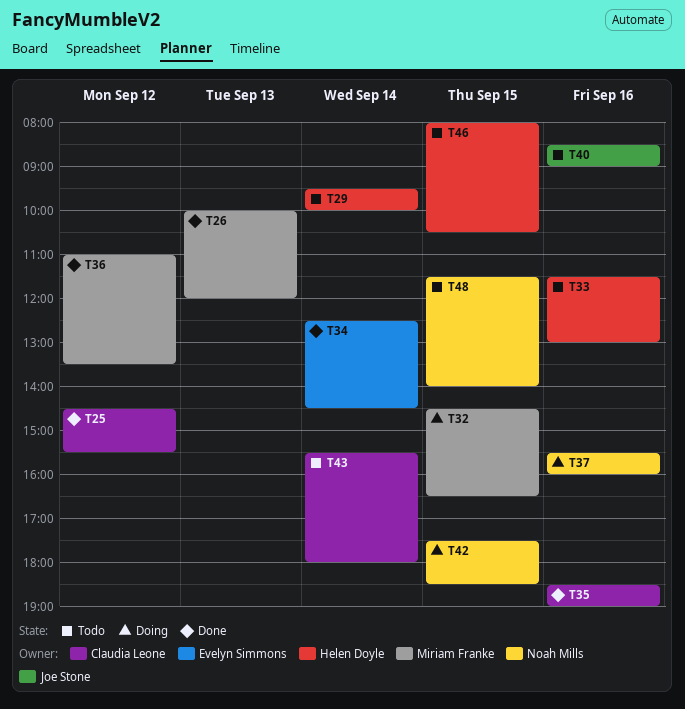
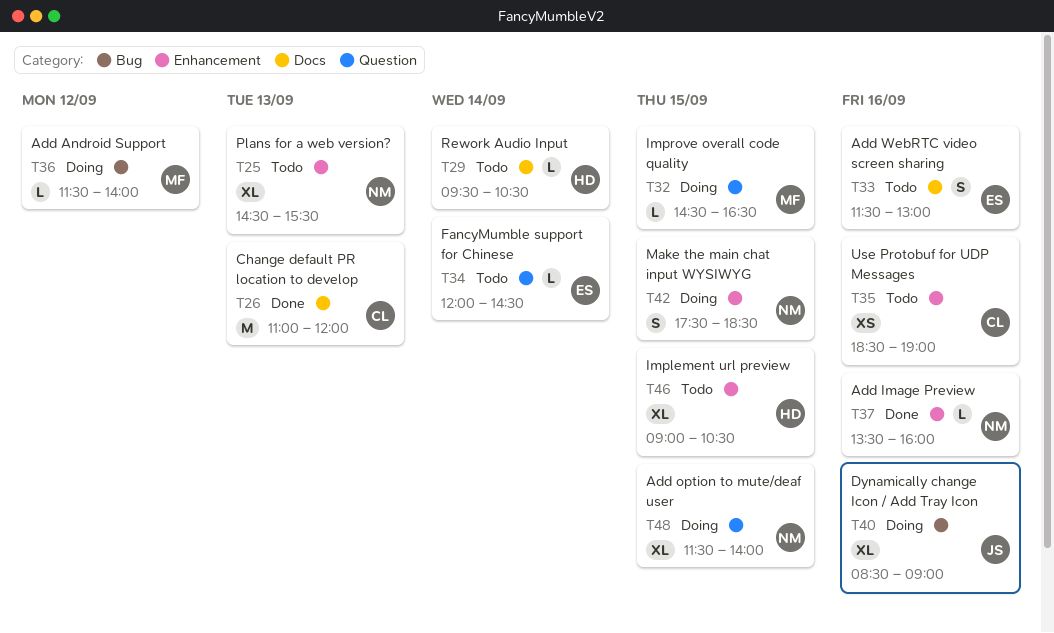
T25, status: Done -> Todo
T25, owner: Claudia Leone -> Noah Mills
T25, day: Sep 12 -> Sep 13
T26, owner: Miriam Franke -> Claudia Leone
T26, begins: 10:00 -> 11:00
T29, ends: 10:00 -> 10:30
T33, owner: Helen Doyle -> Evelyn Simmons
T34, status: Done -> Todo
T34, begins: 12:30 -> 12:00
T35, status: Done -> Todo
T36, status: Done -> Doing
T36, begins: 11:00 -> 11:30
T36, ends: 13:30 -> 14:00
T37, status: Doing -> Done
T37, begins: 15:30 -> 13:30
T40, status: Todo -> Doing
T43: present -> none
T46, begins: 08:00 -> 09:00
T48, status: Todo -> Doing

